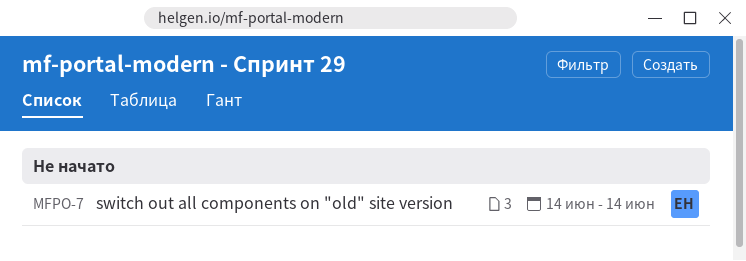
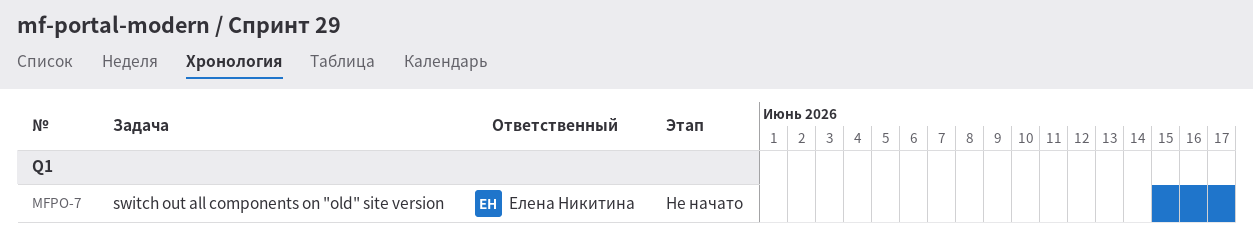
MFPO-7, start: Jun 14 -> Jun 15
MFPO-7, due: Jun 14 -> Jun 17

